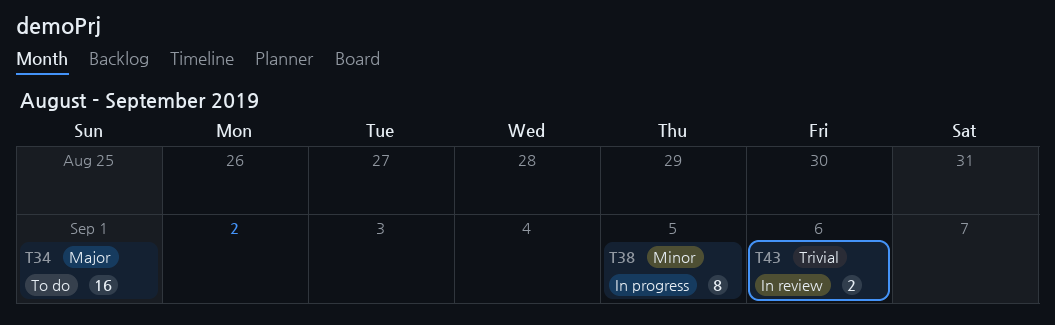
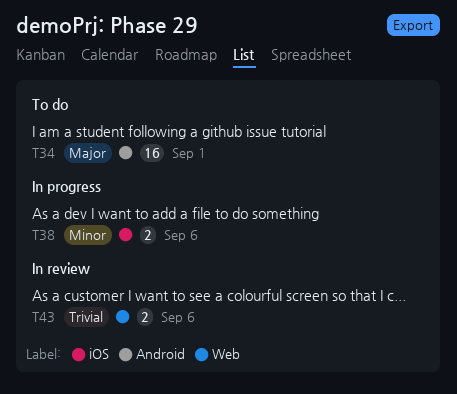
T38, estimate: 8 -> 2
T38, due: Sep 5 -> Sep 6

